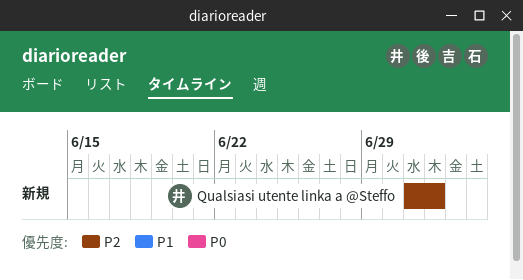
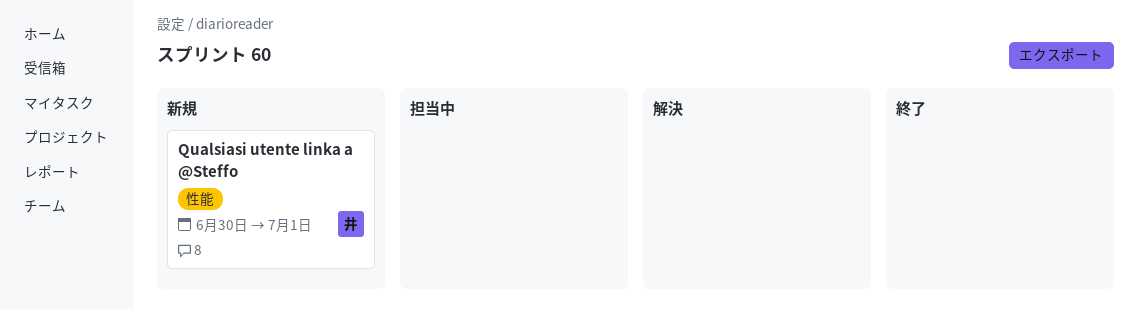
Qualsiasi utente linka a @Steffo, start: Jul 1 -> Jun 30
Qualsiasi utente linka a @Steffo, due: Jul 2 -> Jul 1

